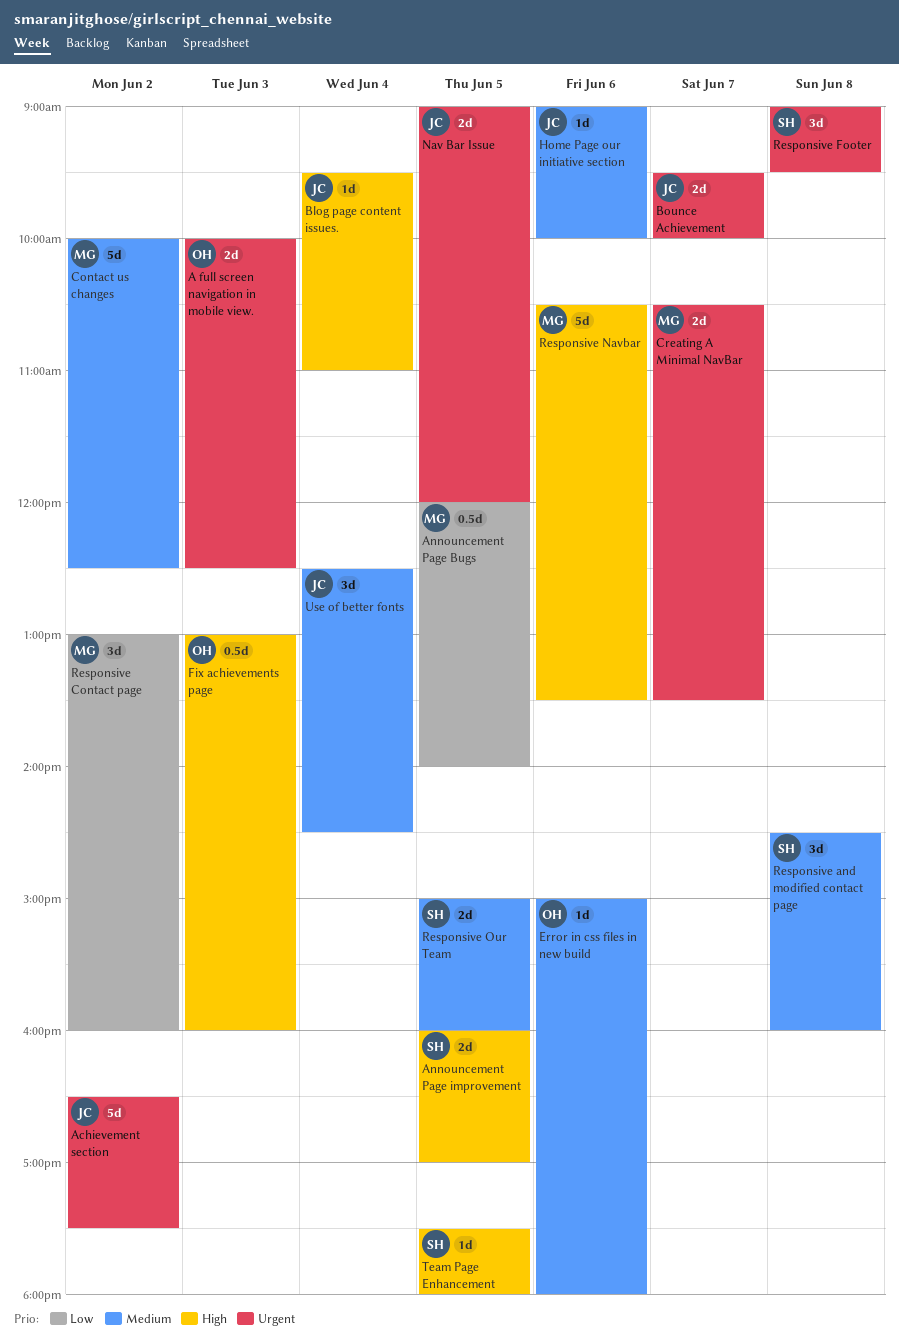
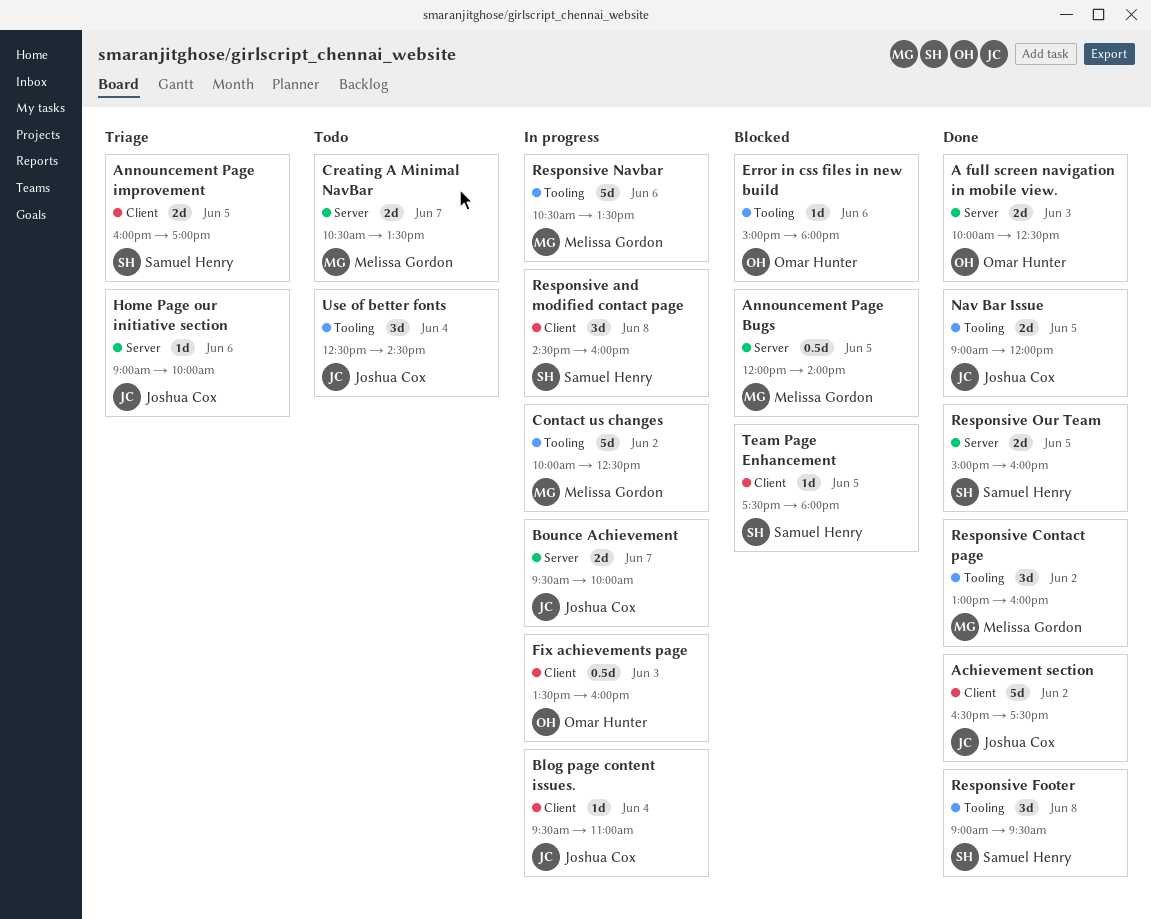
Fix achievements page, begins: 13:00 -> 13:30

